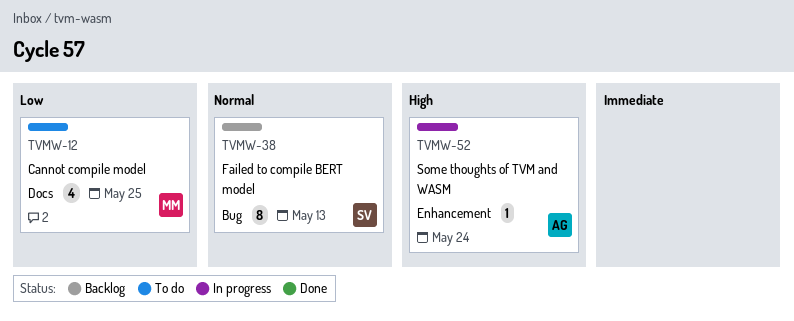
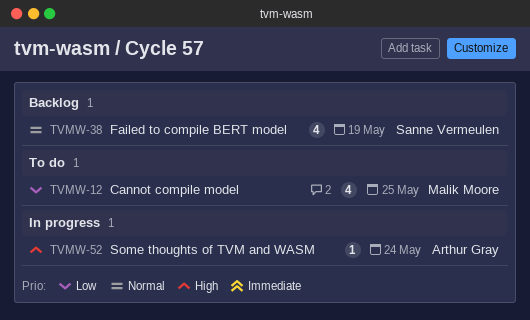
TVMW-38, estimate: 8 -> 4
TVMW-38, due: May 13 -> May 19

